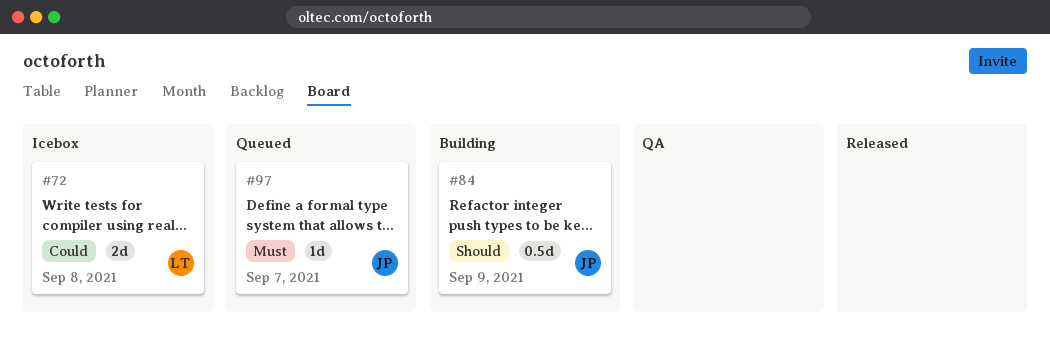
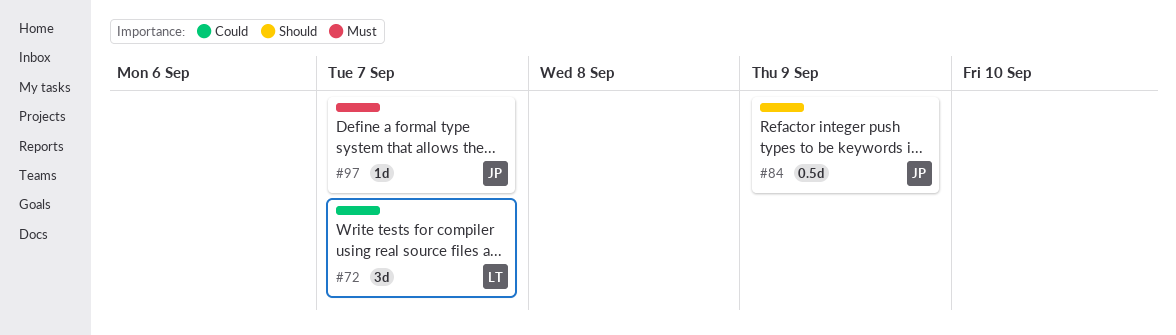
#72, estimate: 2d -> 3d
#72, due: Sep 8 -> Sep 7

